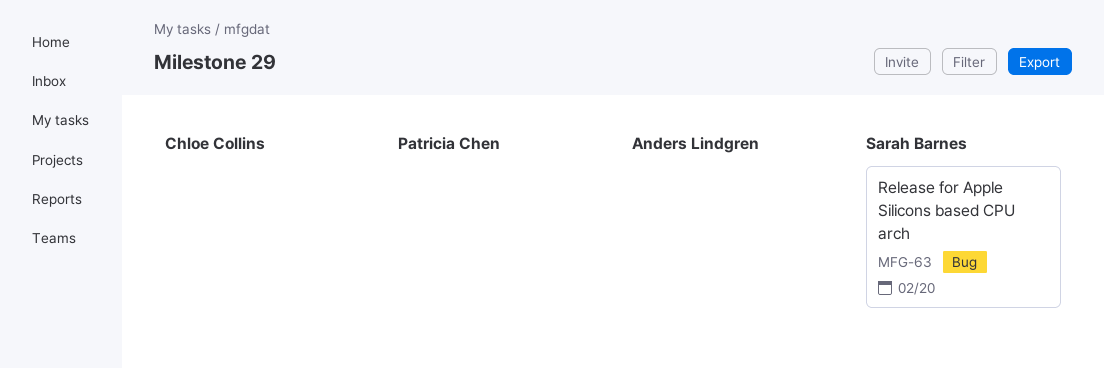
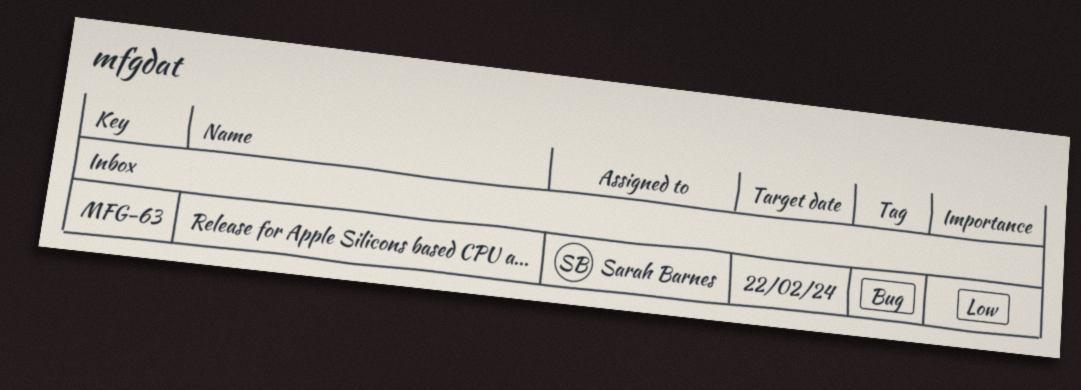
MFG-63, due: Feb 20 -> Feb 22

